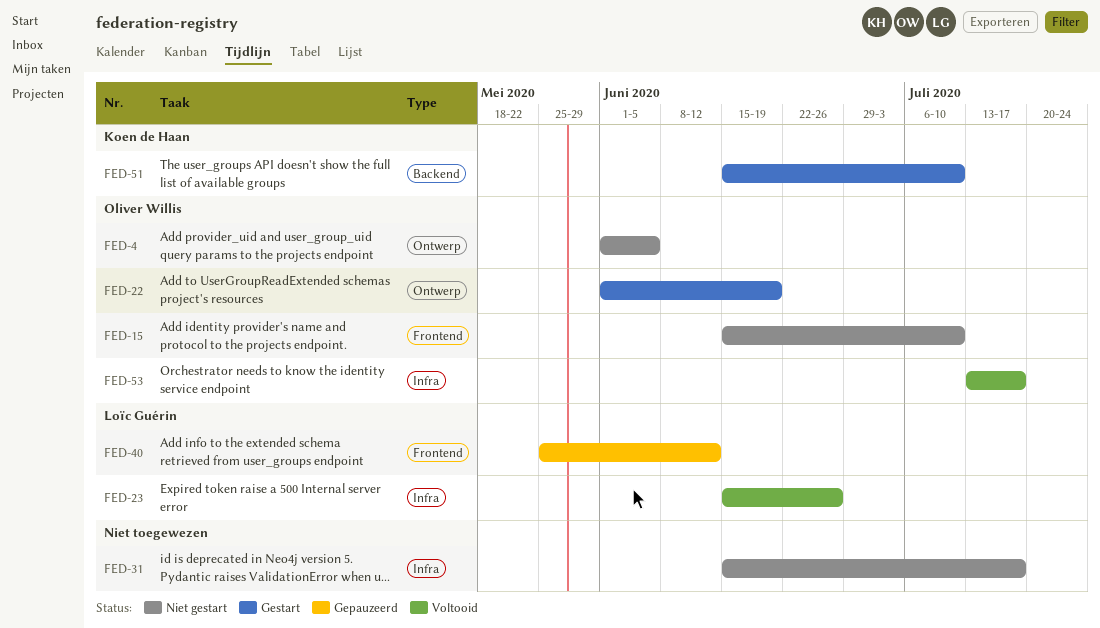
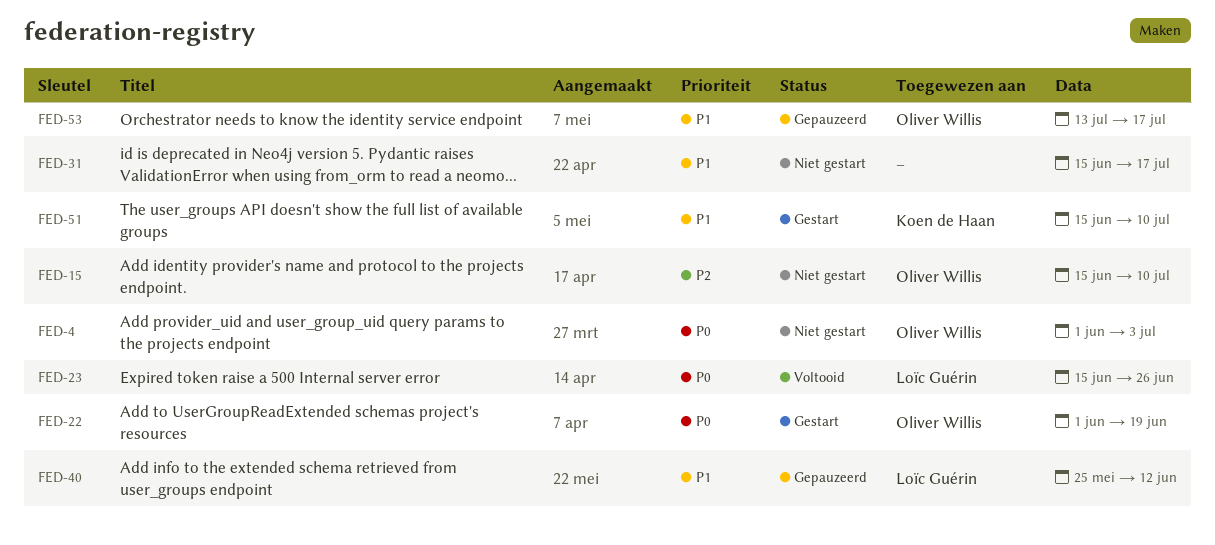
FED-4, due: Jun 5 -> Jul 3
FED-53, status: Voltooid -> Gepauzeerd

